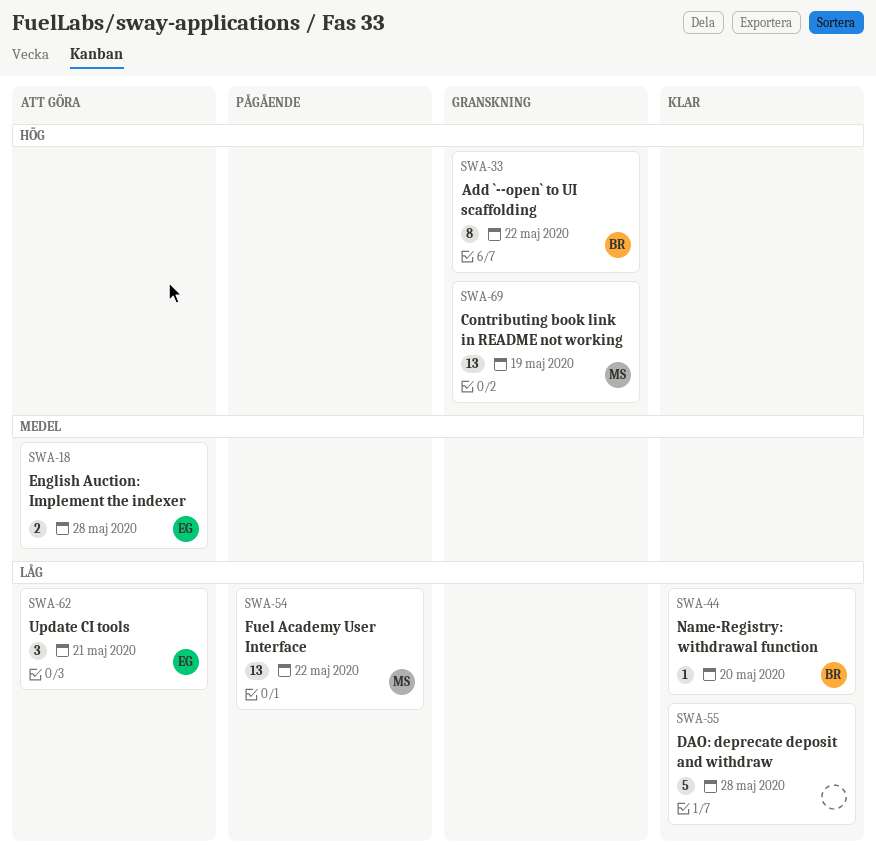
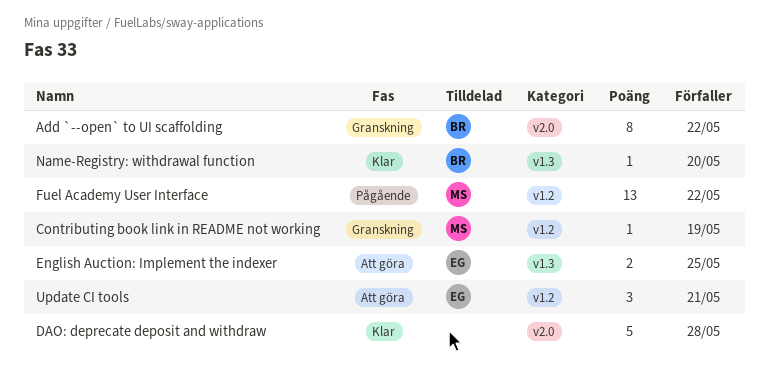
Contributing book link in README not working, estimate: 13 -> 1
English Auction: Implement the indexer, due: May 28 -> May 25

